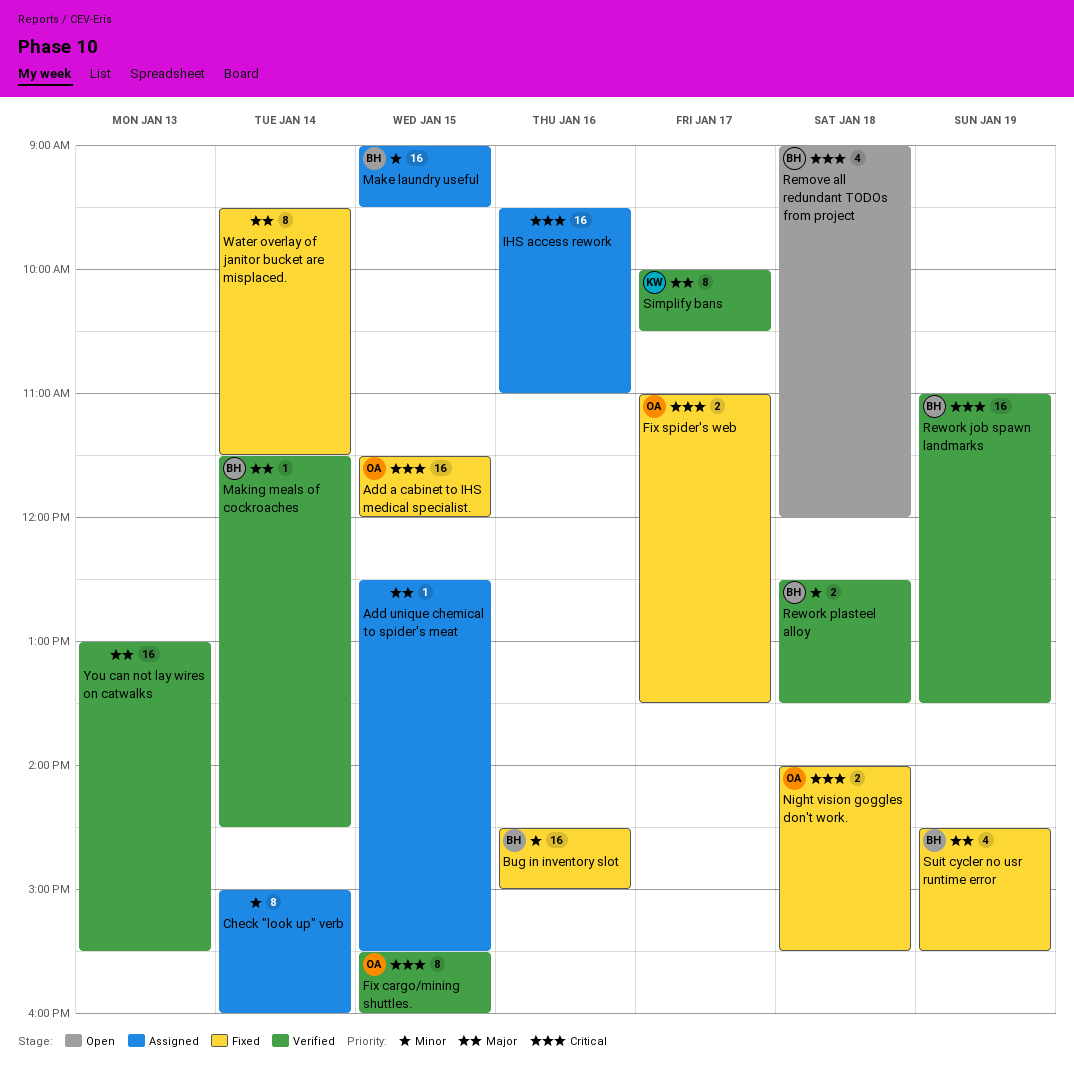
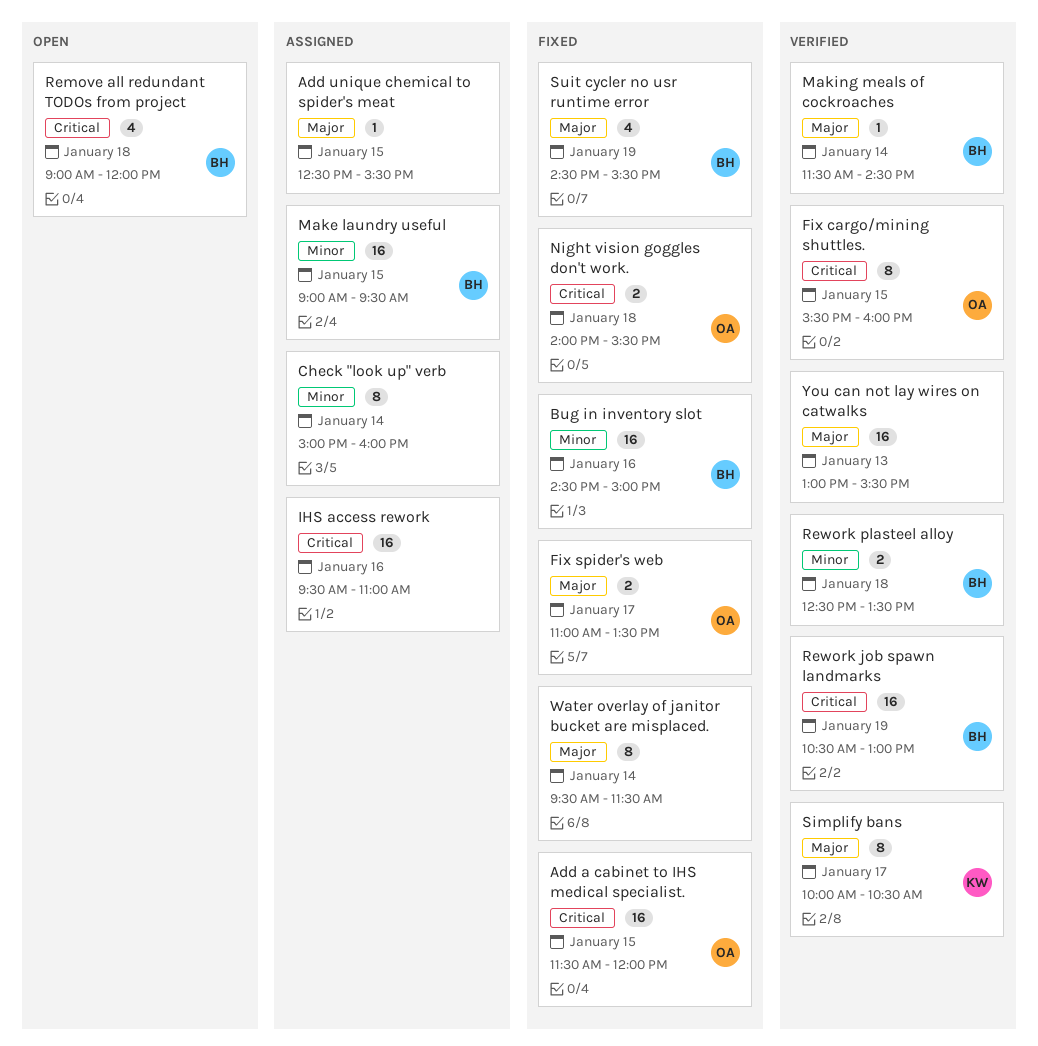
Fix spider's web, priority: Critical -> Major
Rework job spawn landmarks, begins: 11:00 -> 10:30
Rework job spawn landmarks, ends: 13:30 -> 13:00

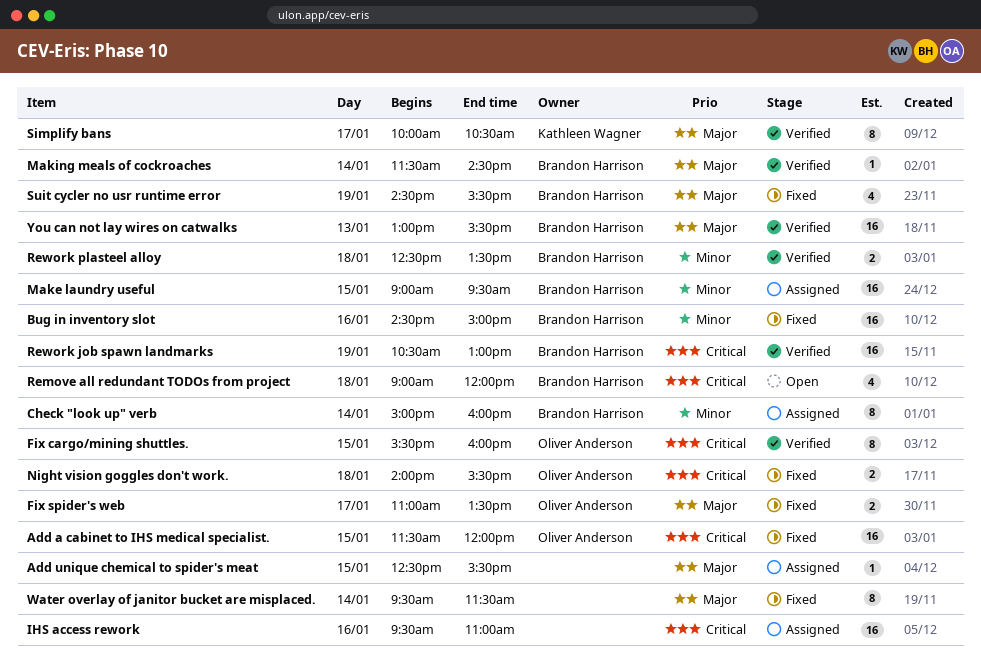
Check "look up" verb, owner: none -> Brandon Harrison
You can not lay wires on catwalks, owner: none -> Brandon Harrison

